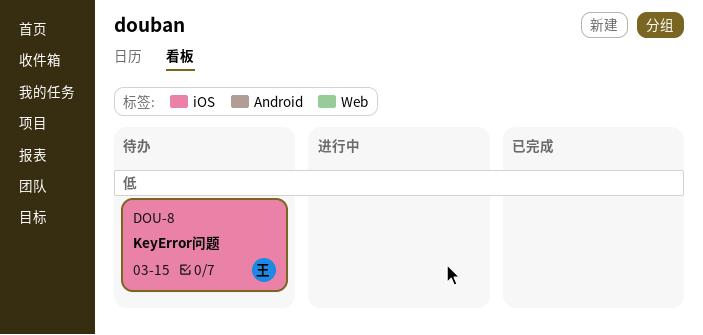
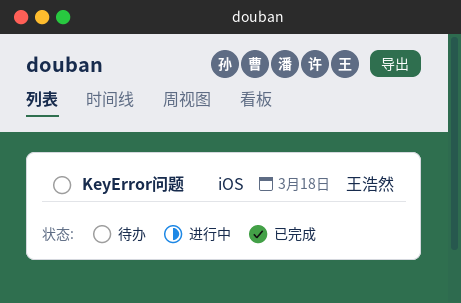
KeyError问题, due: Mar 15 -> Mar 18

